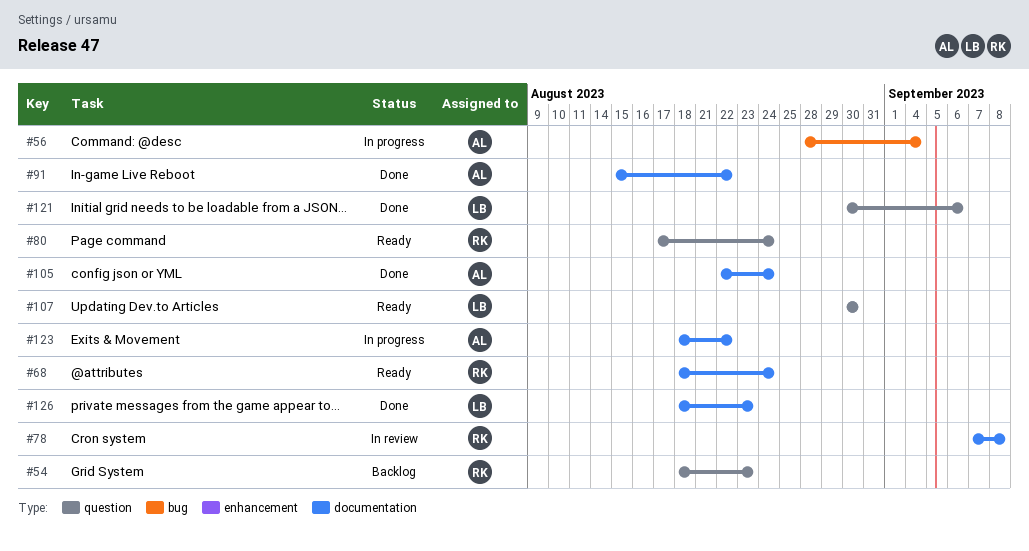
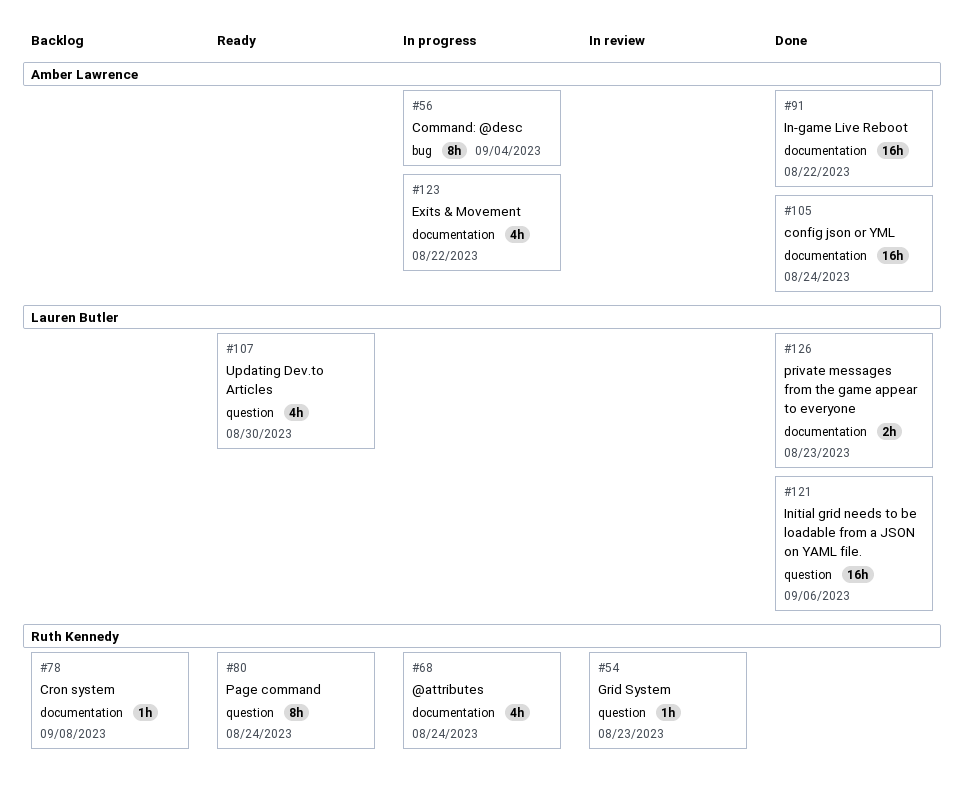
#54, status: Backlog -> In review
#68, status: Ready -> In progress
#78, status: In review -> Backlog

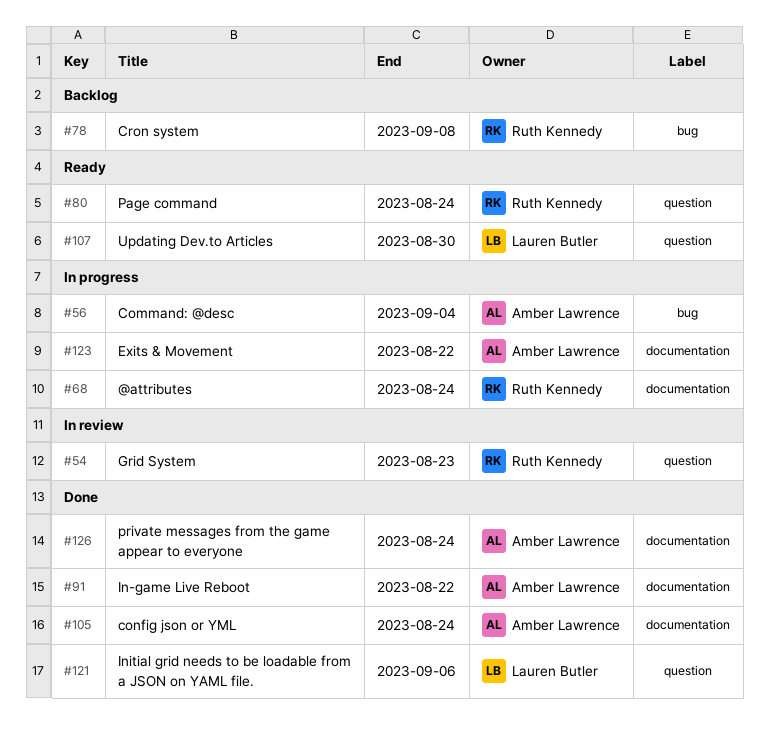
#78, label: documentation -> bug
#126, owner: Lauren Butler -> Amber Lawrence
#126, due: Aug 23 -> Aug 24

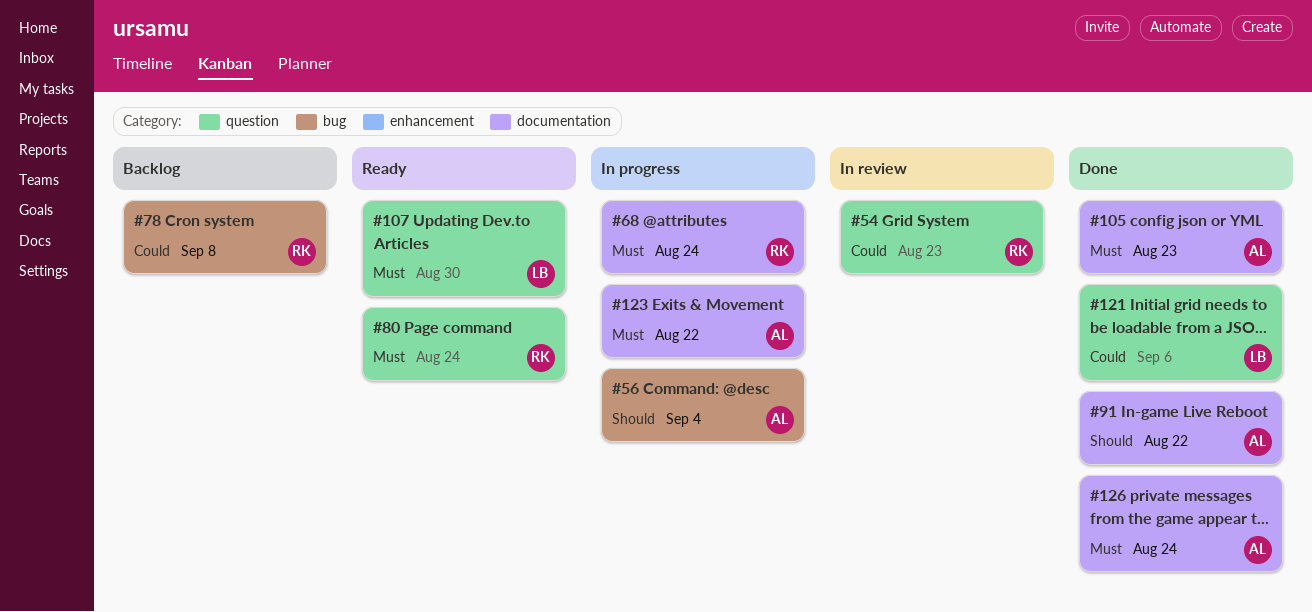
#105, due: Aug 24 -> Aug 23

